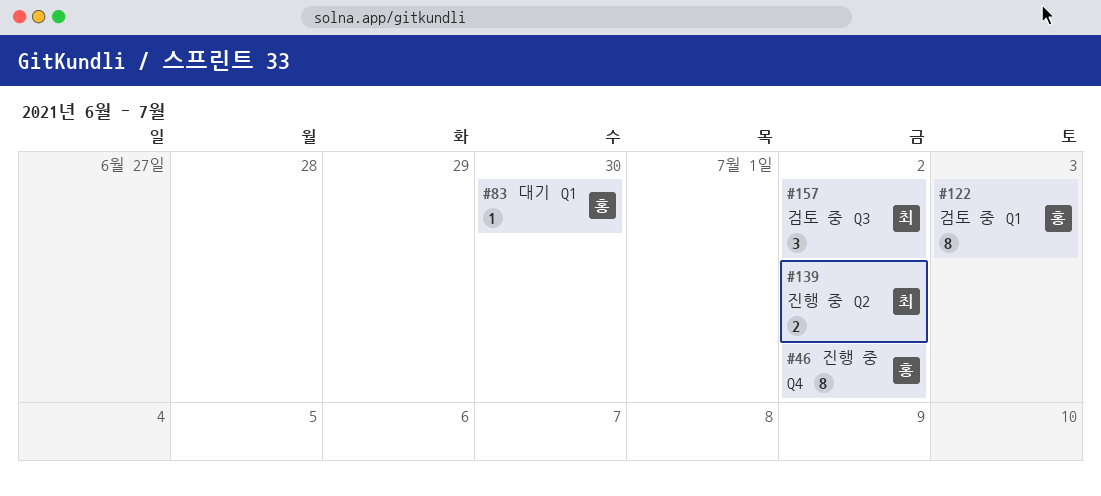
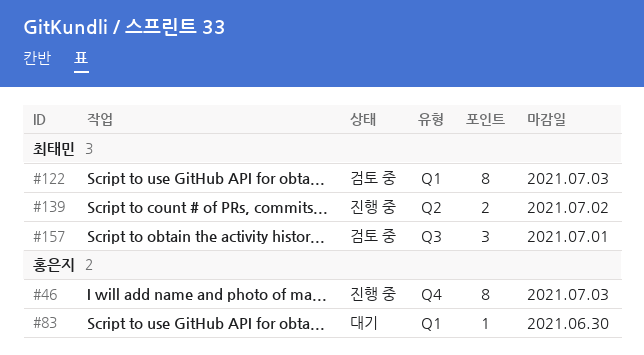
#46, due: Jul 2 -> Jul 3
#122, owner: 홍은지 -> 최태민
#157, due: Jul 2 -> Jul 1

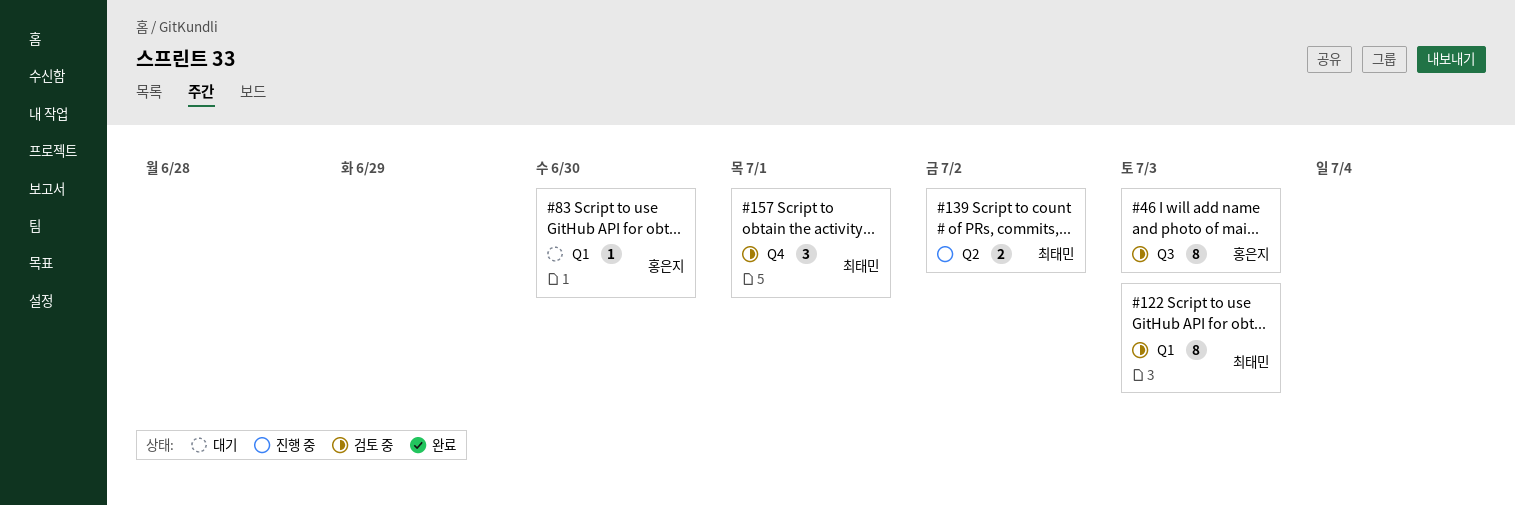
#46, status: 진행 중 -> 검토 중
#46, label: Q4 -> Q3
#157, label: Q3 -> Q4

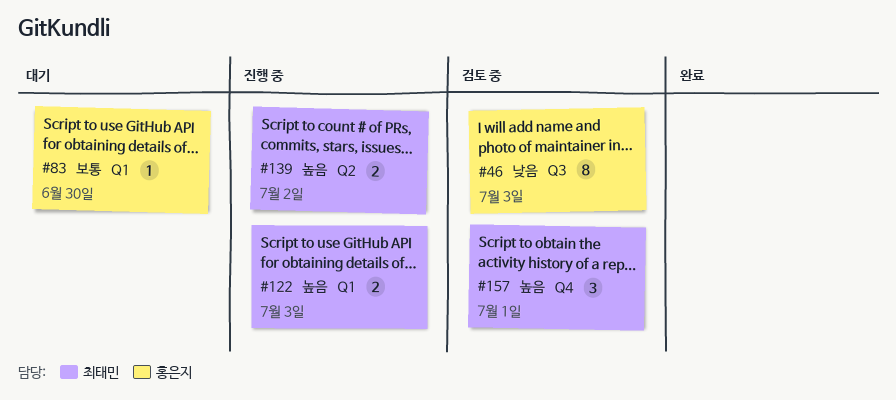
#122, status: 검토 중 -> 진행 중
#122, estimate: 8 -> 2

